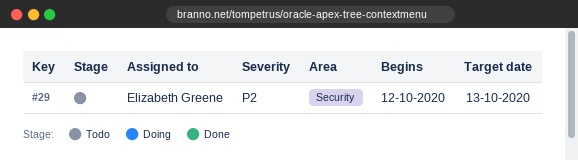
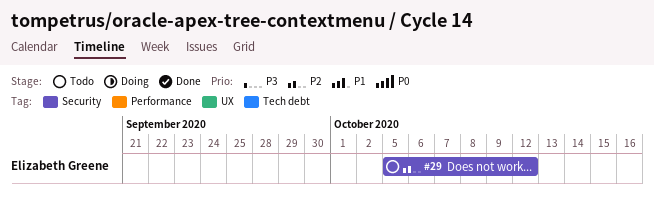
#29, start: Oct 12 -> Oct 5
#29, due: Oct 13 -> Oct 12

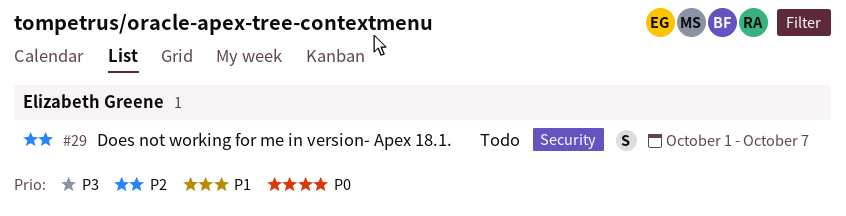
#29, start: Oct 5 -> Oct 1
#29, due: Oct 12 -> Oct 7

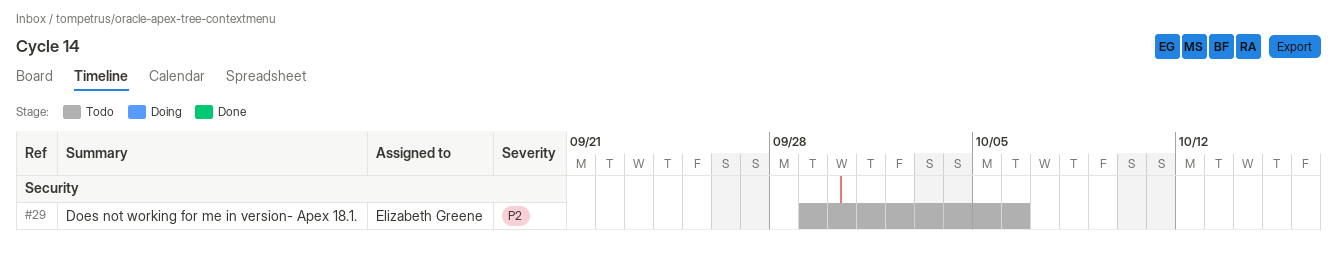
#29, start: Oct 1 -> Sep 29
#29, due: Oct 7 -> Oct 6

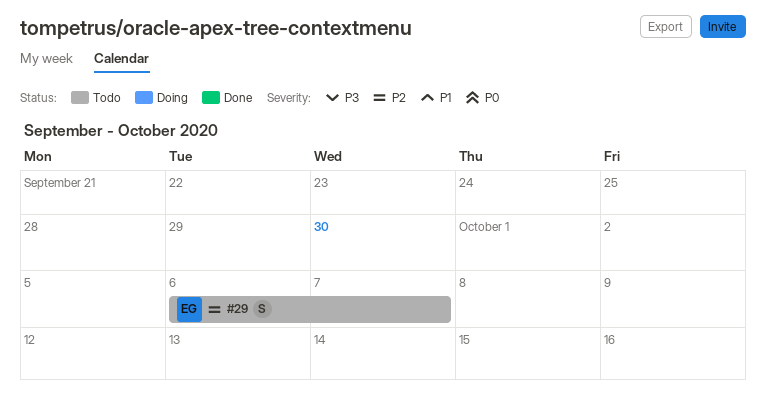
#29, start: Sep 29 -> Oct 6
#29, due: Oct 6 -> Oct 7

